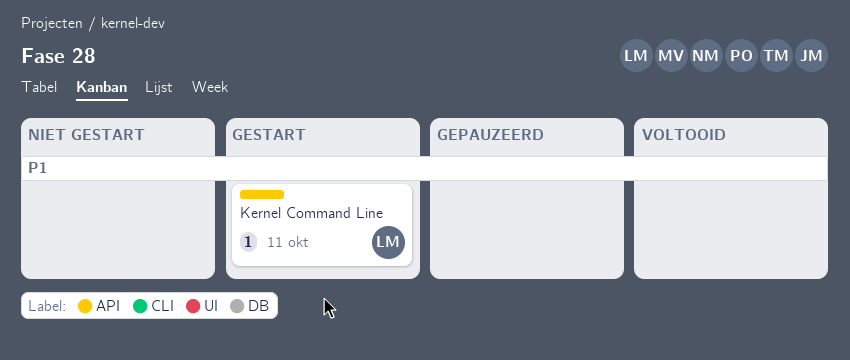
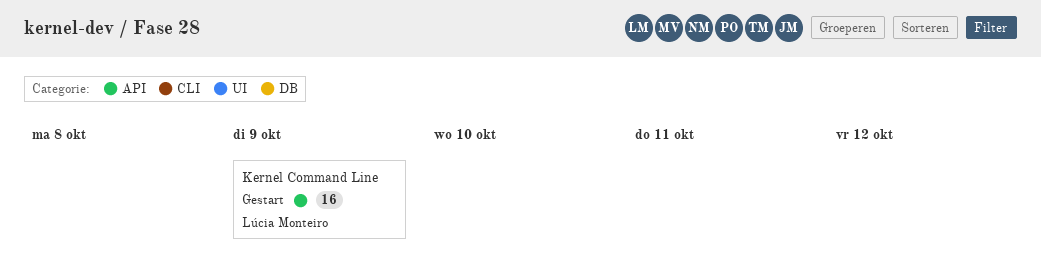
Kernel Command Line, estimate: 1 -> 16
Kernel Command Line, due: Oct 11 -> Oct 9

